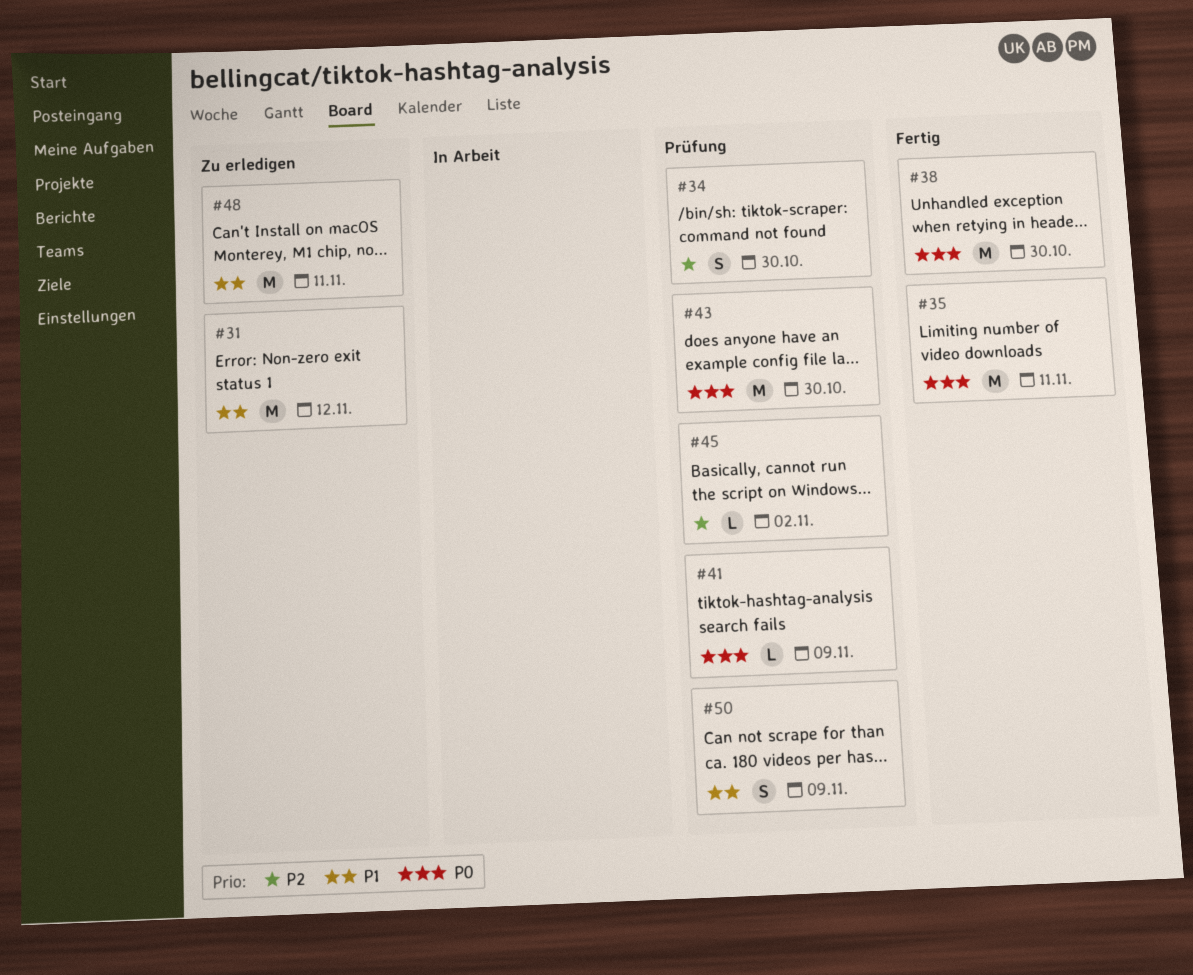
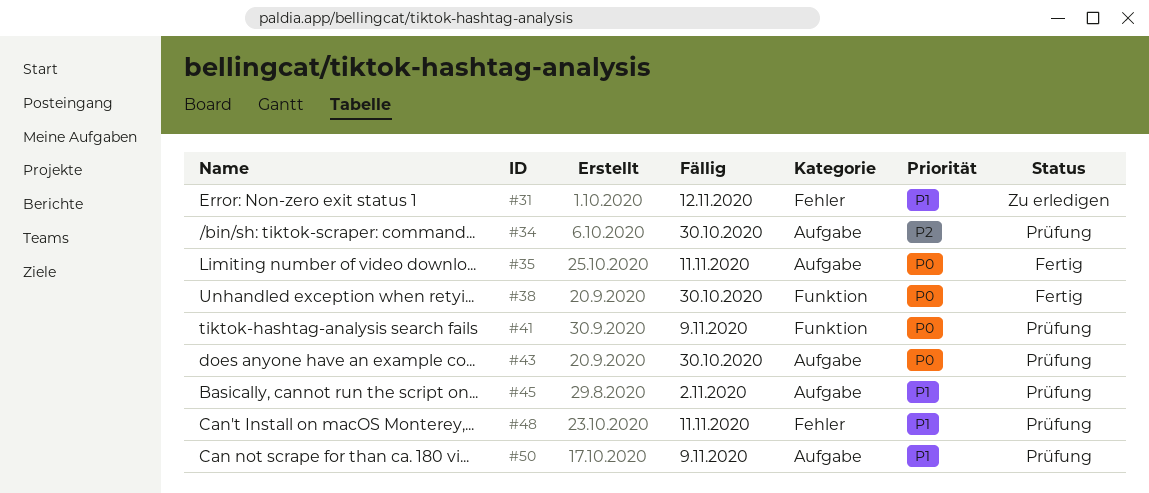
#45, priority: P2 -> P1
#48, status: Zu erledigen -> Prüfung

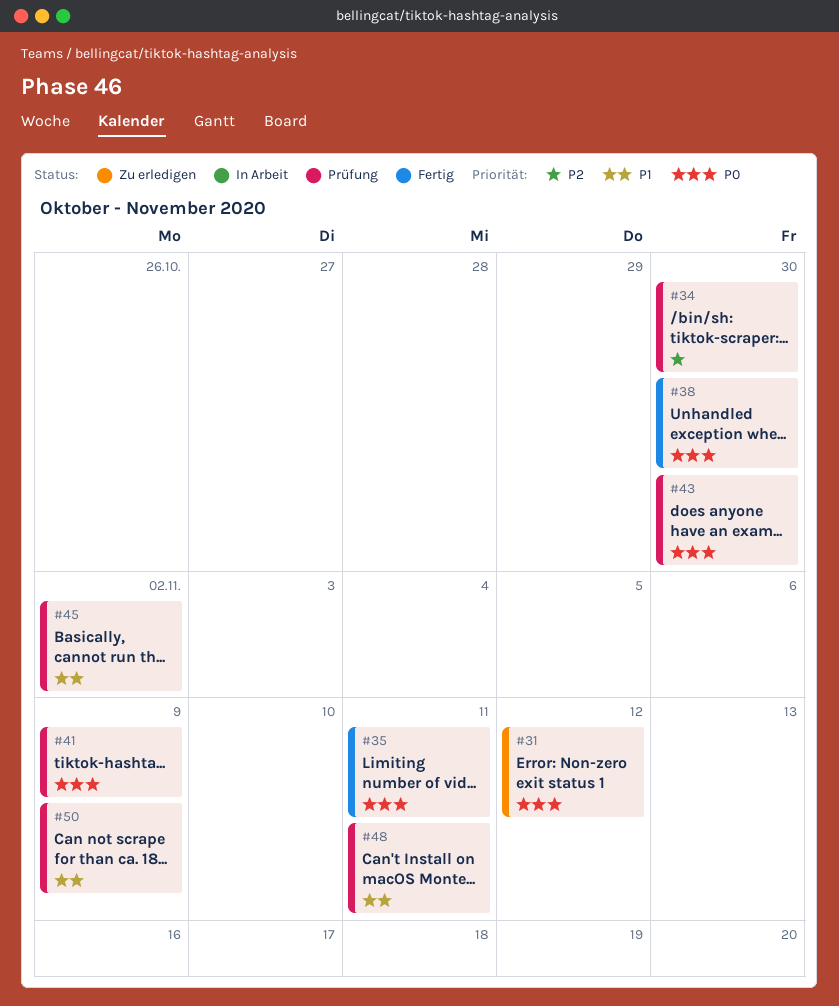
#31, priority: P1 -> P0

